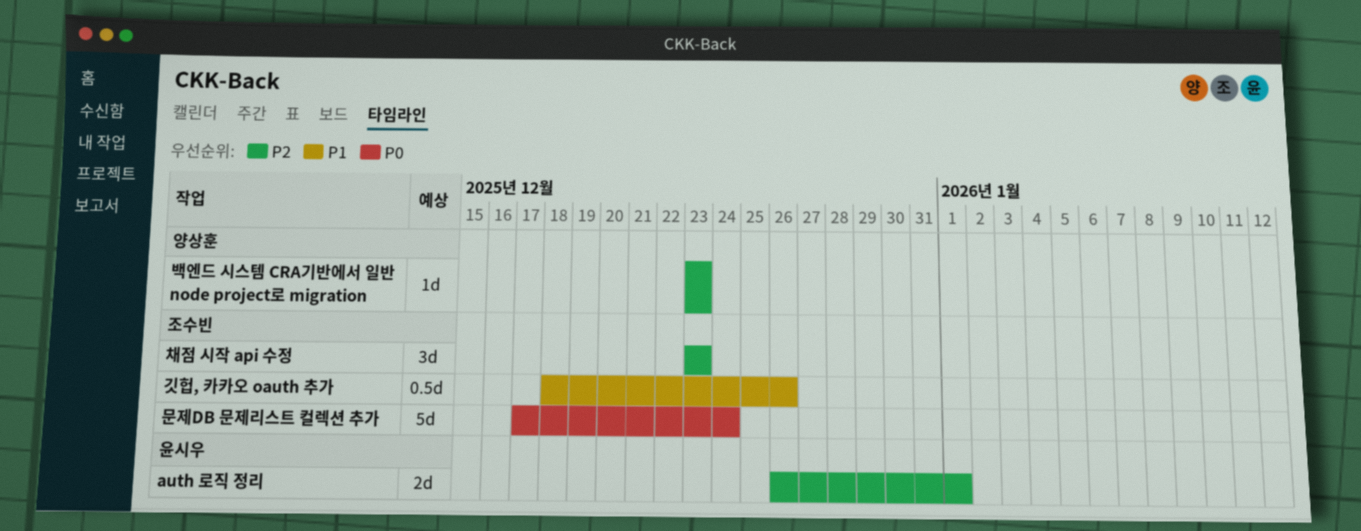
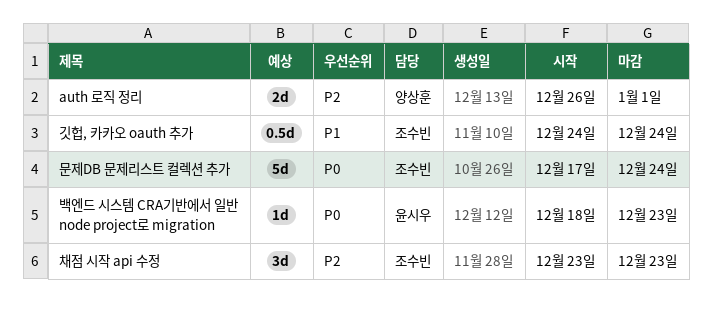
auth 로직 정리, owner: 윤시우 -> 양상훈
깃헙, 카카오 oauth 추가, start: Dec 18 -> Dec 24
깃헙, 카카오 oauth 추가, due: Dec 26 -> Dec 24
백엔드 시스템 CRA기반에서 일반 node project로 migration, owner: 양상훈 -> 윤시우
백엔드 시스템 CRA기반에서 일반 node project로 migration, priority: P2 -> P0
백엔드 시스템 CRA기반에서 일반 node project로 migration, start: Dec 23 -> Dec 18

